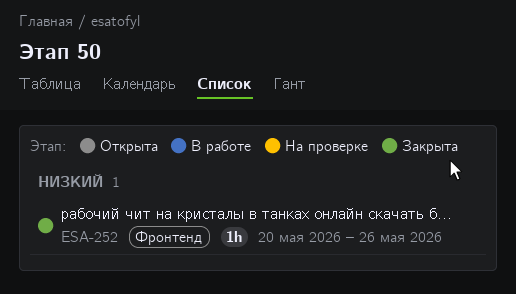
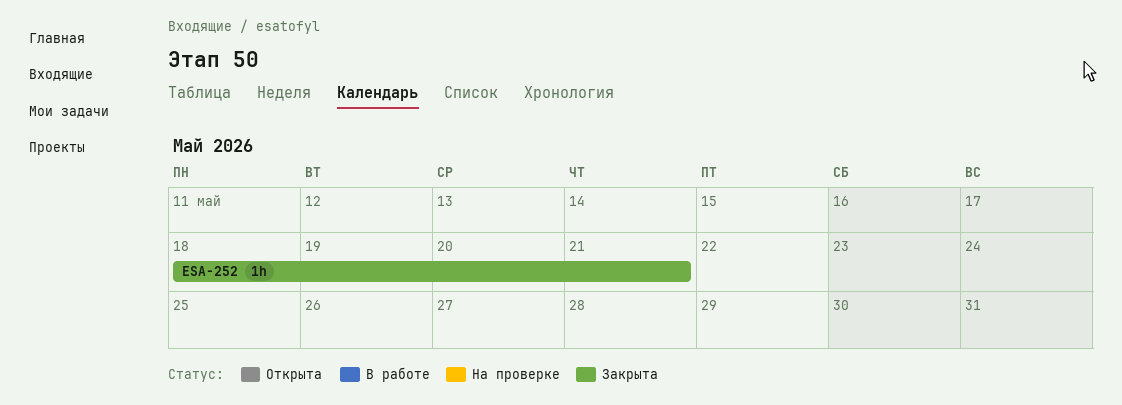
ESA-252, start: May 20 -> May 18
ESA-252, due: May 26 -> May 21

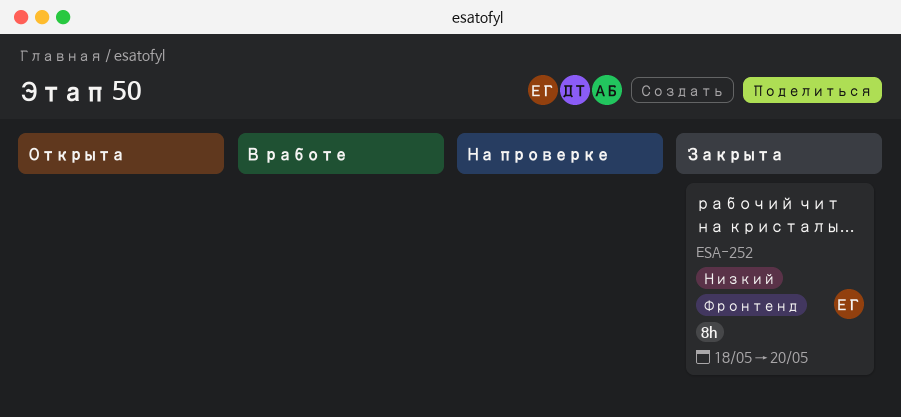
ESA-252, estimate: 1h -> 8h
ESA-252, due: May 21 -> May 20

